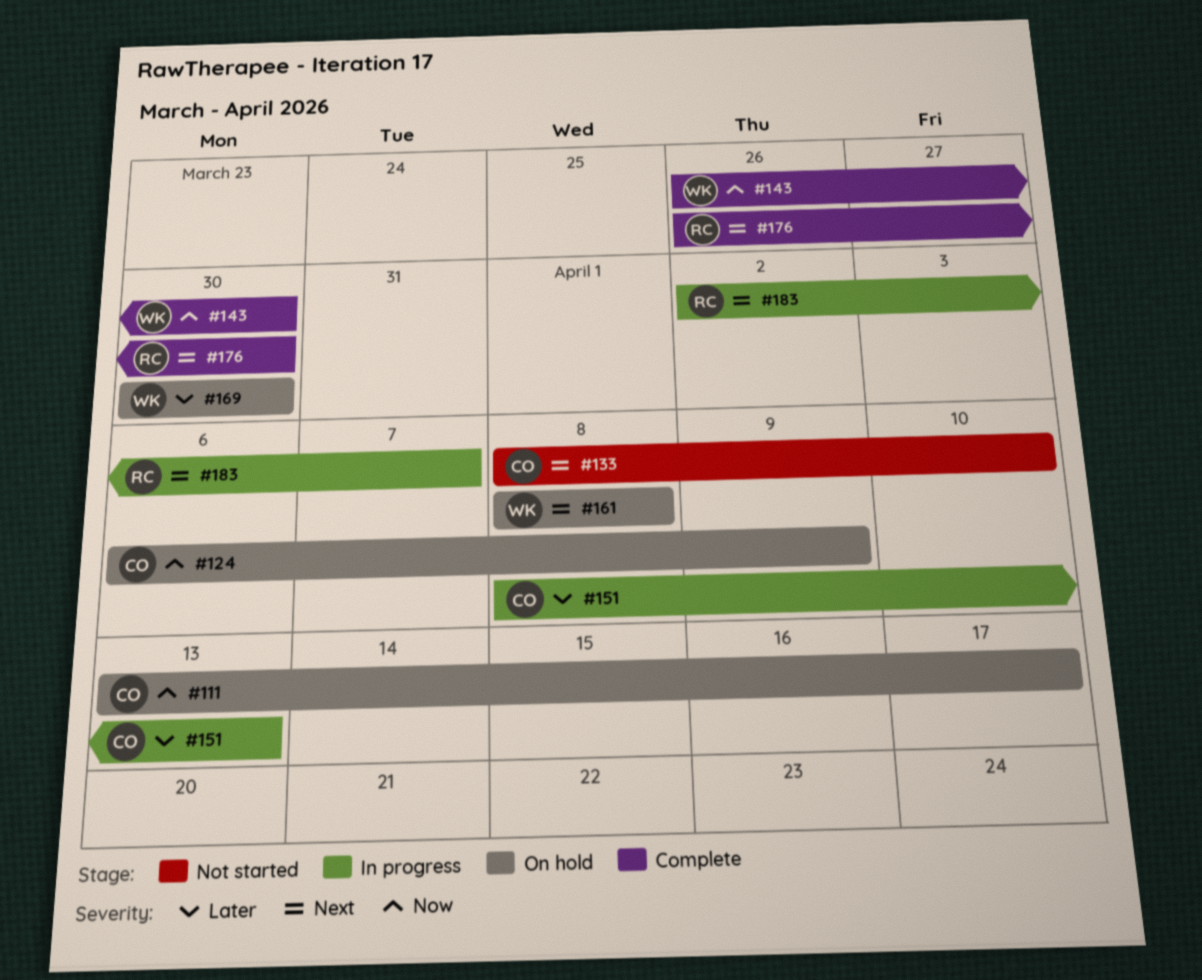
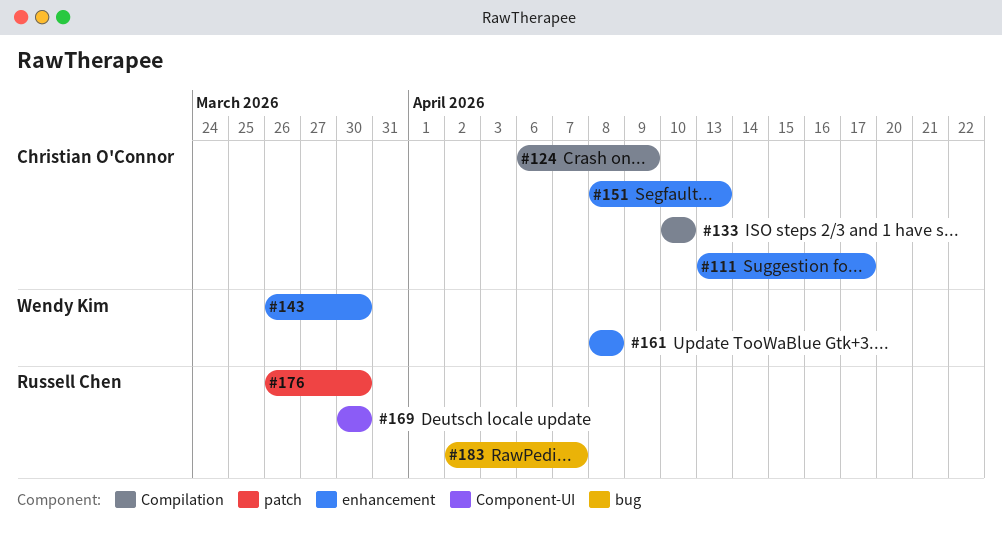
#133, start: Apr 8 -> Apr 10
#169, owner: Wendy Kim -> Russell Chen

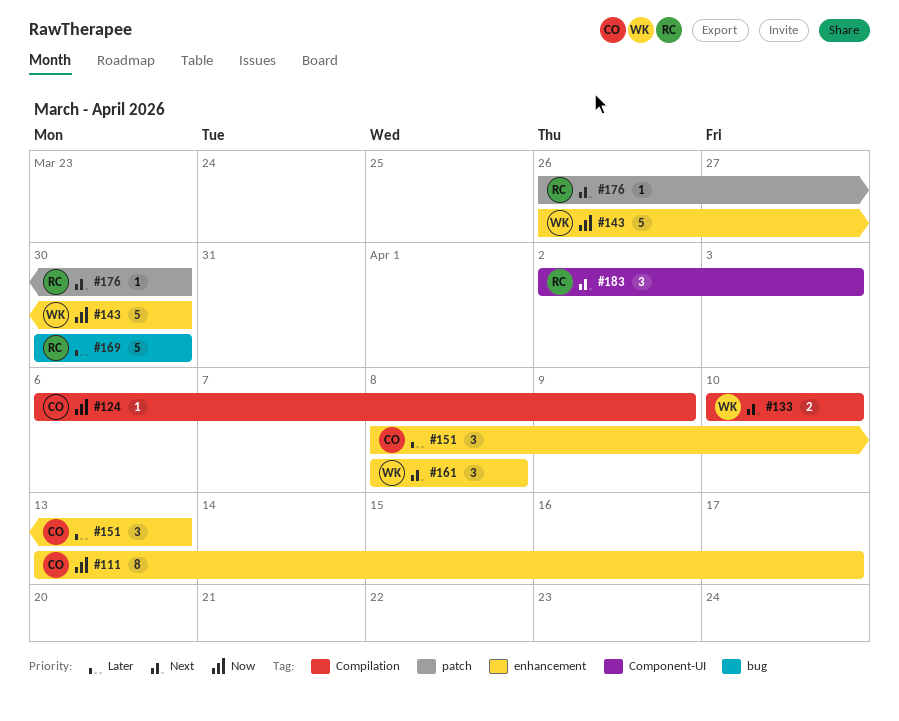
#133, owner: Christian O'Connor -> Wendy Kim
#169, label: Component-UI -> bug
#183, label: bug -> Component-UI
#183, due: Apr 7 -> Apr 3

